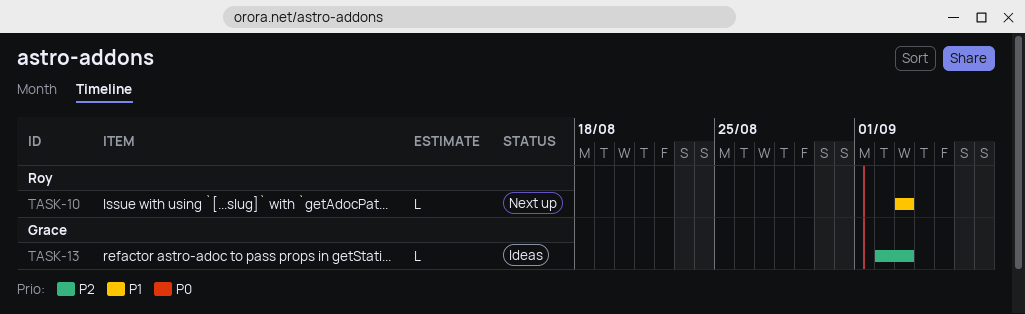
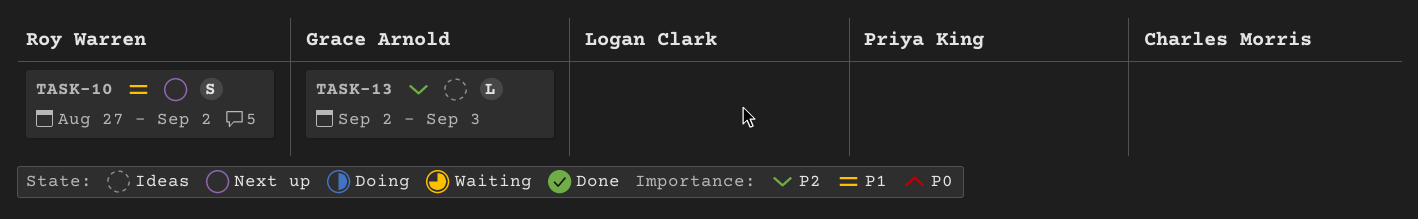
TASK-10, estimate: L -> S
TASK-10, start: Sep 3 -> Aug 27
TASK-10, due: Sep 3 -> Sep 2

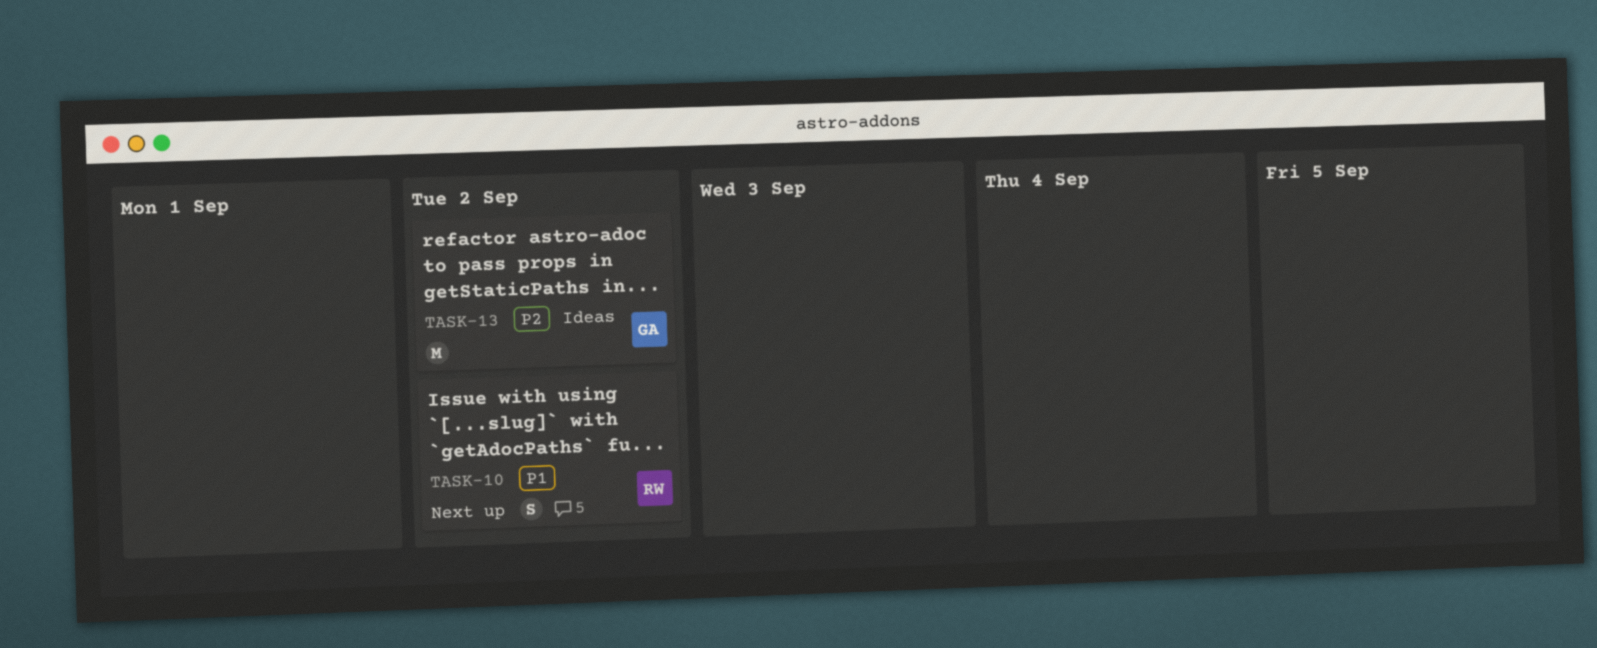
TASK-13, estimate: L -> M
TASK-13, due: Sep 3 -> Sep 2

